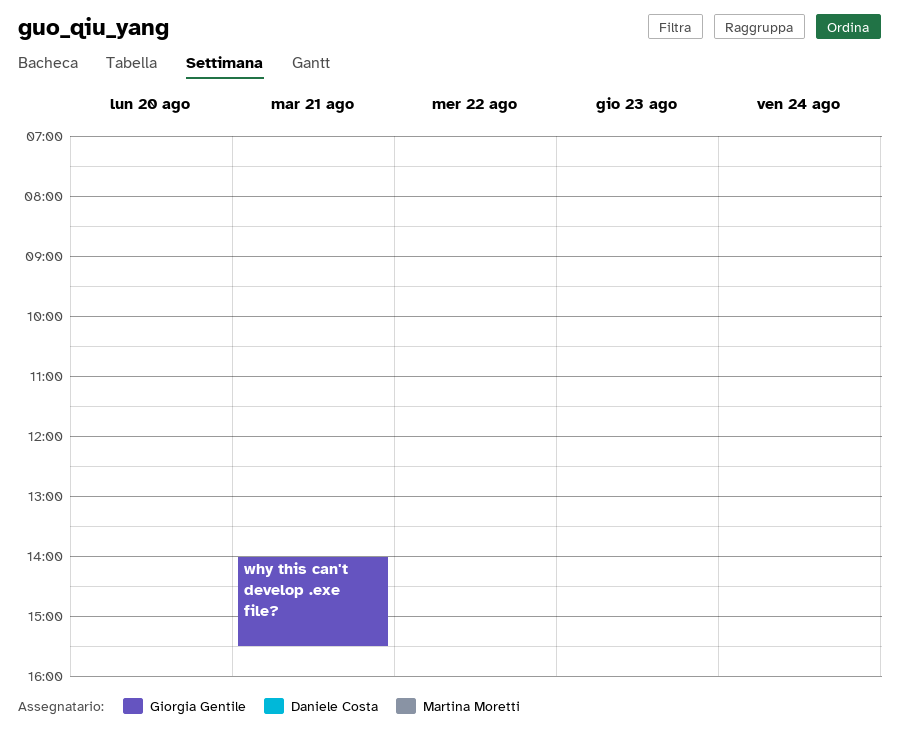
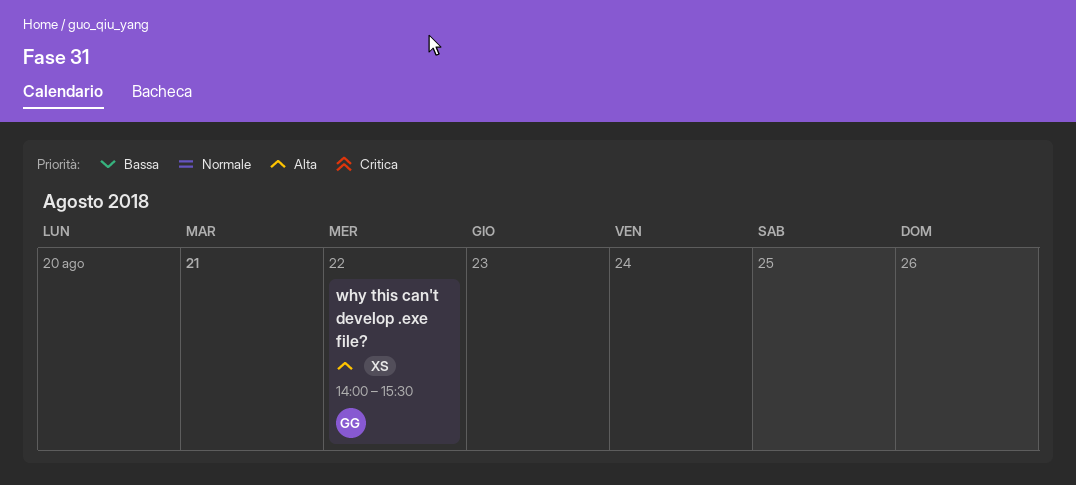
why this can't develop .exe file?, day: Aug 21 -> Aug 22

